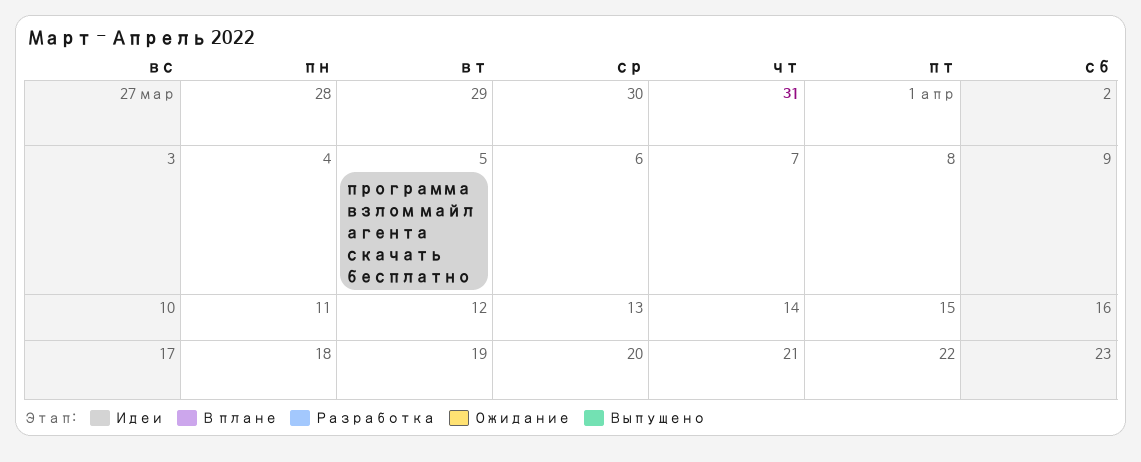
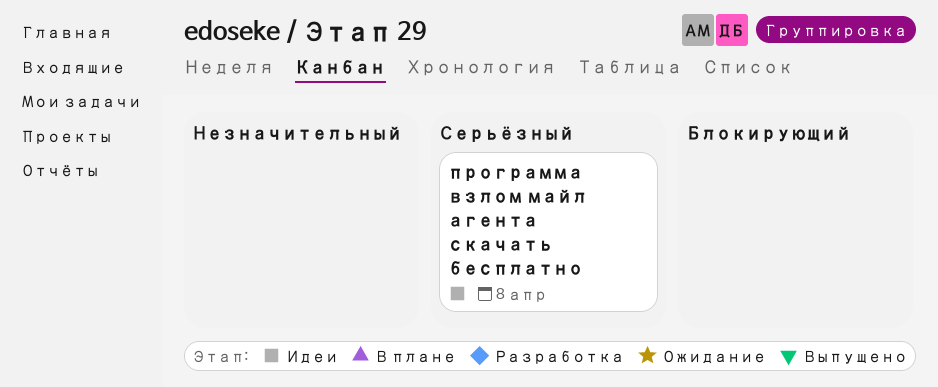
программа взлом майл агента скачать бесплатно, due: Apr 5 -> Apr 8

